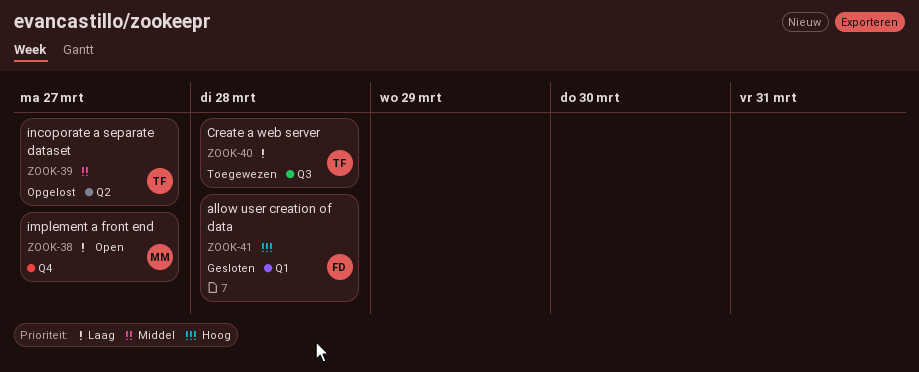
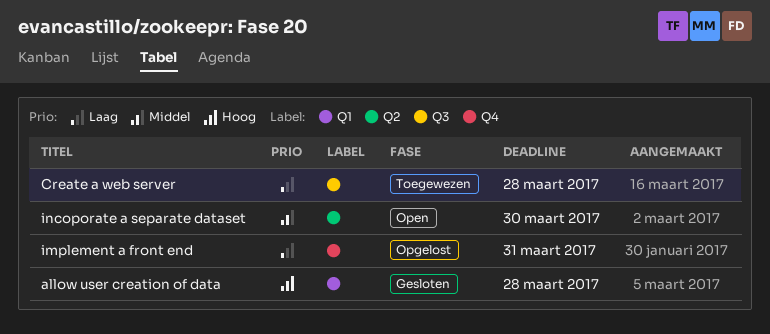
implement a front end, status: Open -> Opgelost
implement a front end, due: Mar 27 -> Mar 31
incoporate a separate dataset, status: Opgelost -> Open
incoporate a separate dataset, due: Mar 27 -> Mar 30

